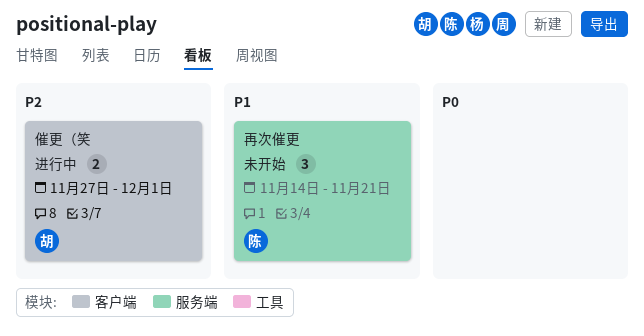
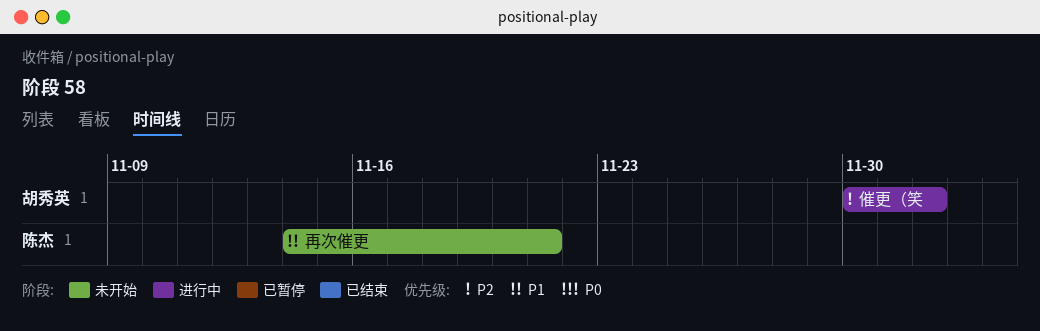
催更（笑, start: Nov 27 -> Nov 30
催更（笑, due: Dec 1 -> Dec 2

